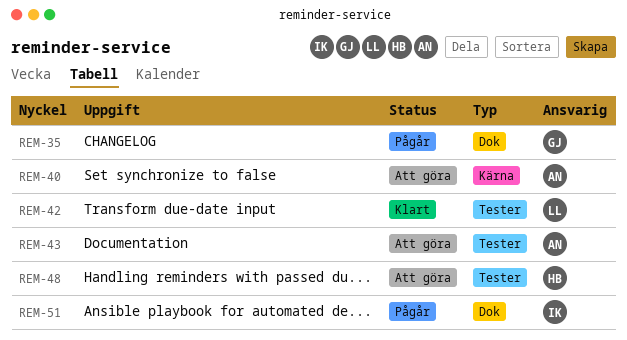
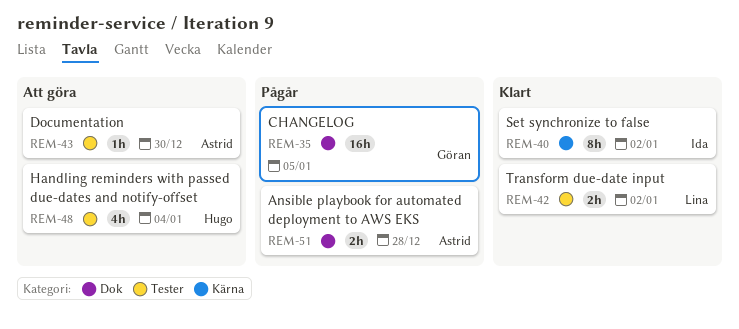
REM-40, status: Att göra -> Klart
REM-40, owner: Astrid -> Ida
REM-51, owner: Ida -> Astrid

